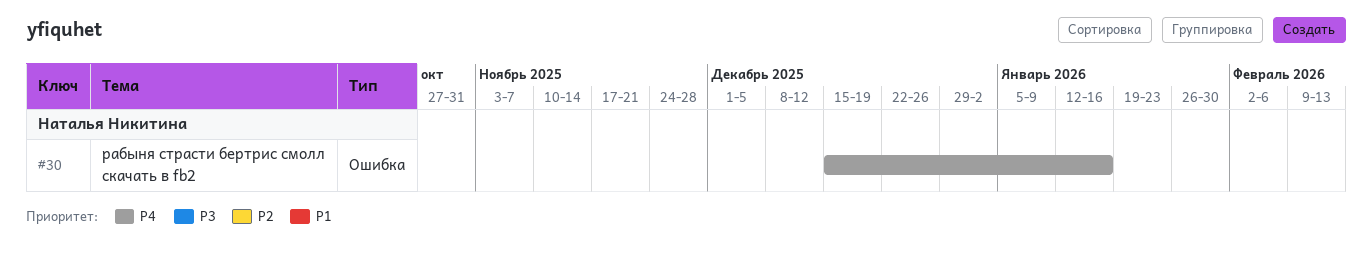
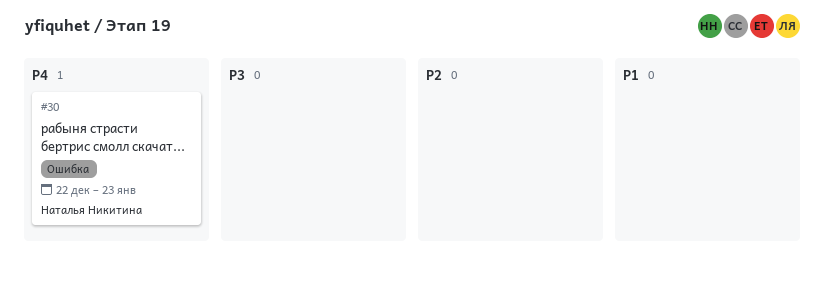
#30, start: Dec 15 -> Dec 22
#30, due: Jan 16 -> Jan 23

